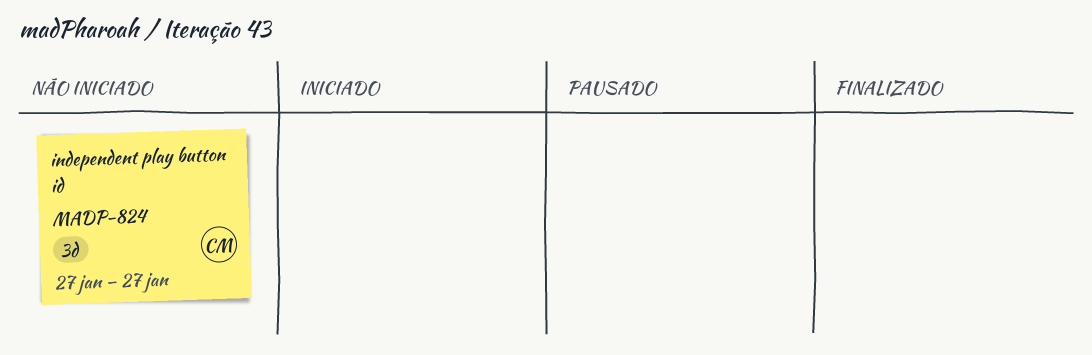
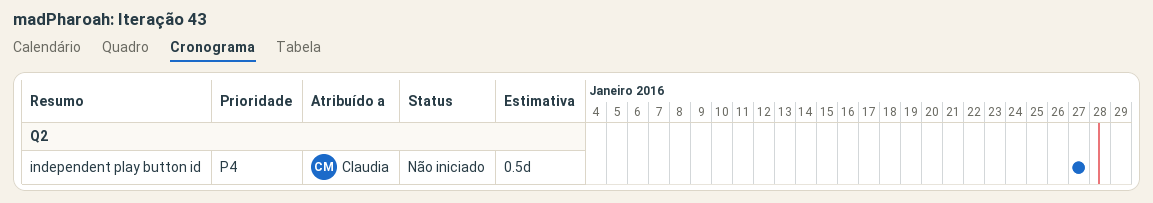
independent play button id, estimate: 3d -> 0.5d

